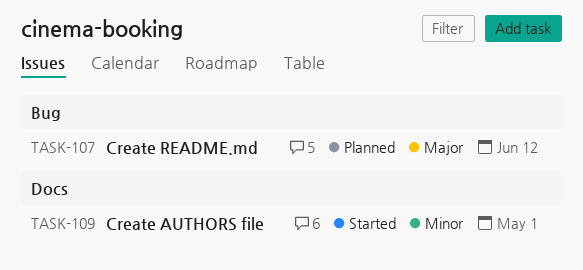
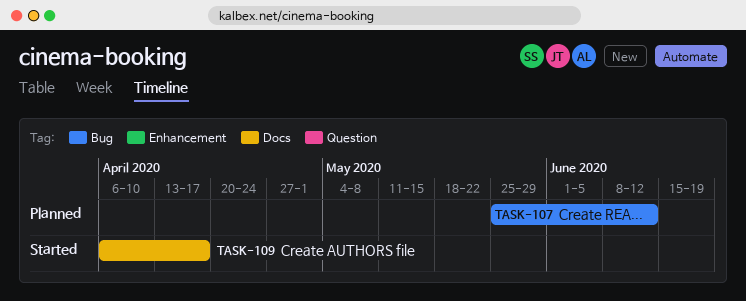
TASK-109, due: May 1 -> Apr 17

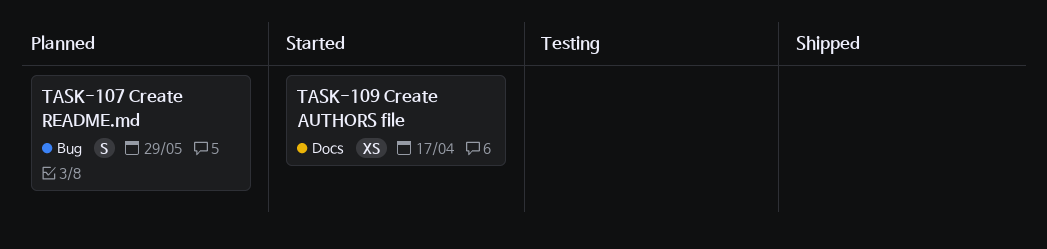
TASK-107, due: Jun 12 -> May 29

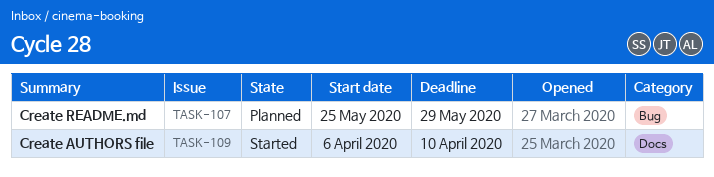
TASK-109, due: Apr 17 -> Apr 10

